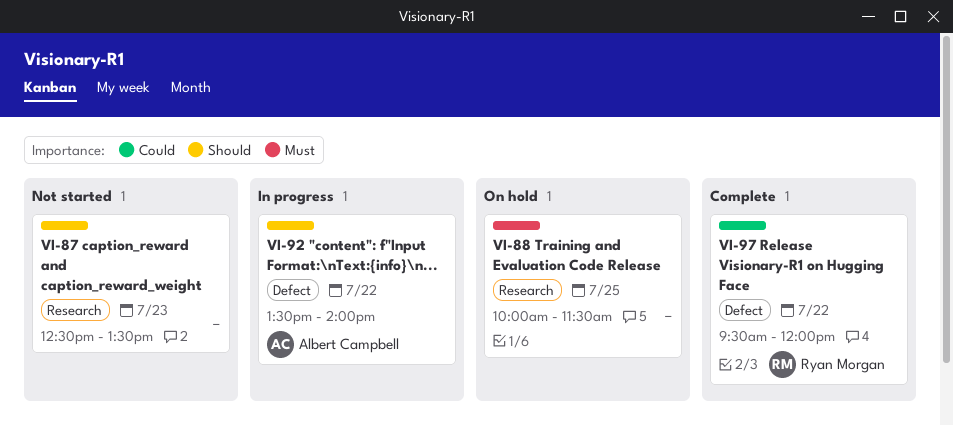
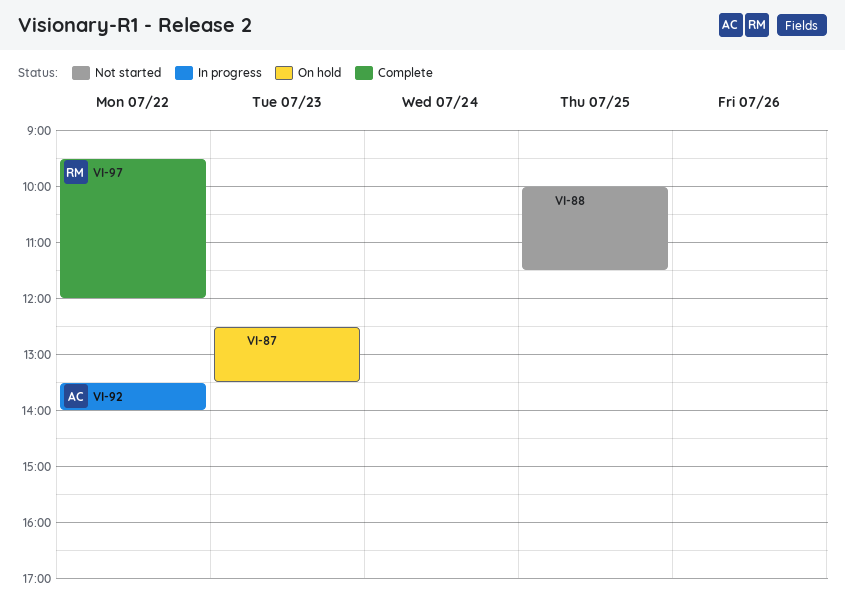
VI-87, status: Not started -> On hold
VI-88, status: On hold -> Not started

